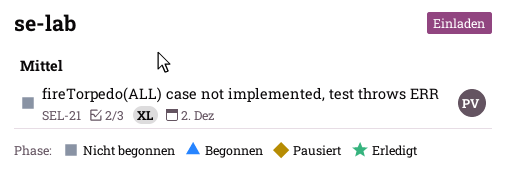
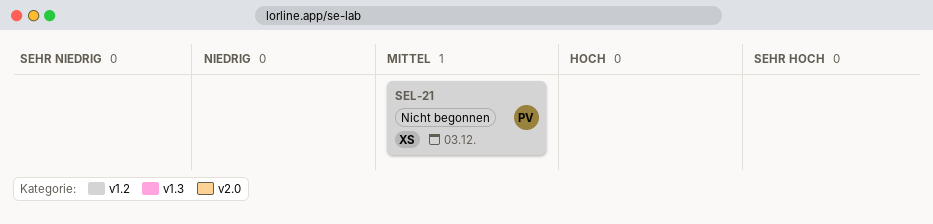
SEL-21, estimate: XL -> XS
SEL-21, due: Dec 2 -> Dec 3

